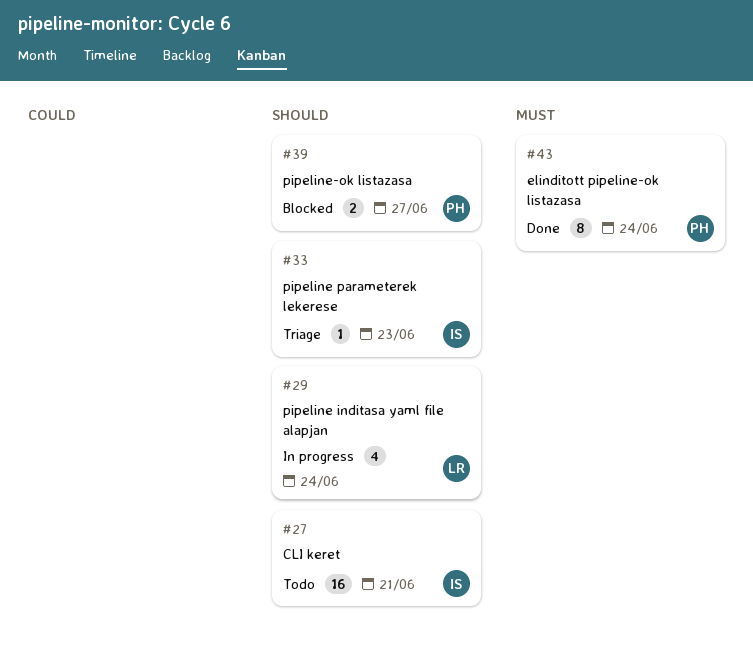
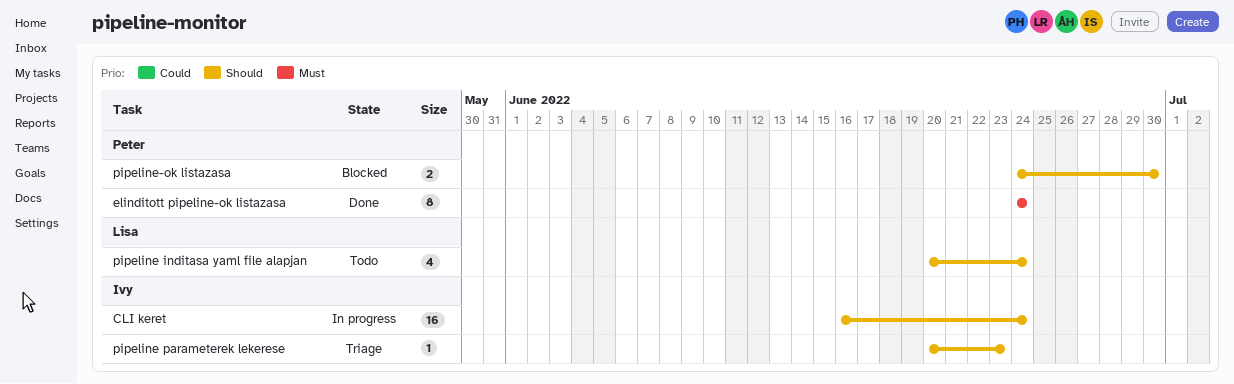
CLI keret, status: Todo -> In progress
CLI keret, due: Jun 21 -> Jun 24
pipeline inditasa yaml file alapjan, status: In progress -> Todo
pipeline-ok listazasa, due: Jun 27 -> Jun 30

